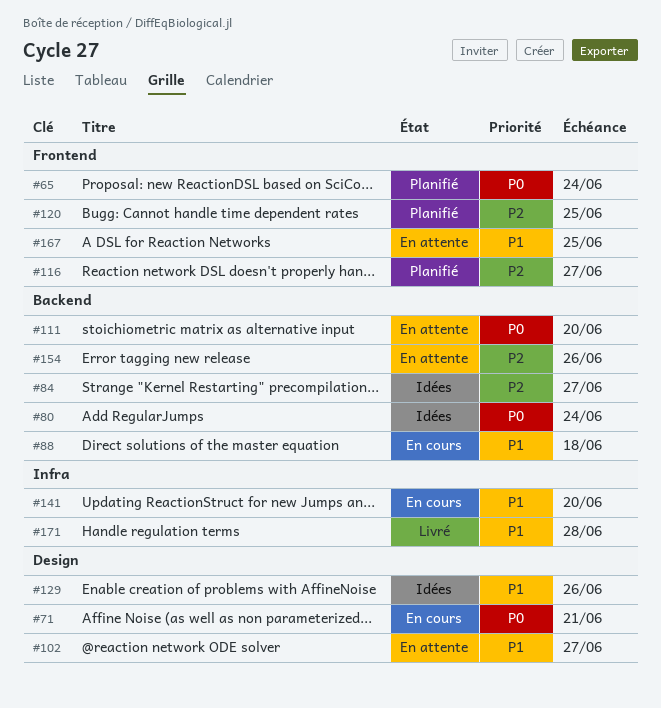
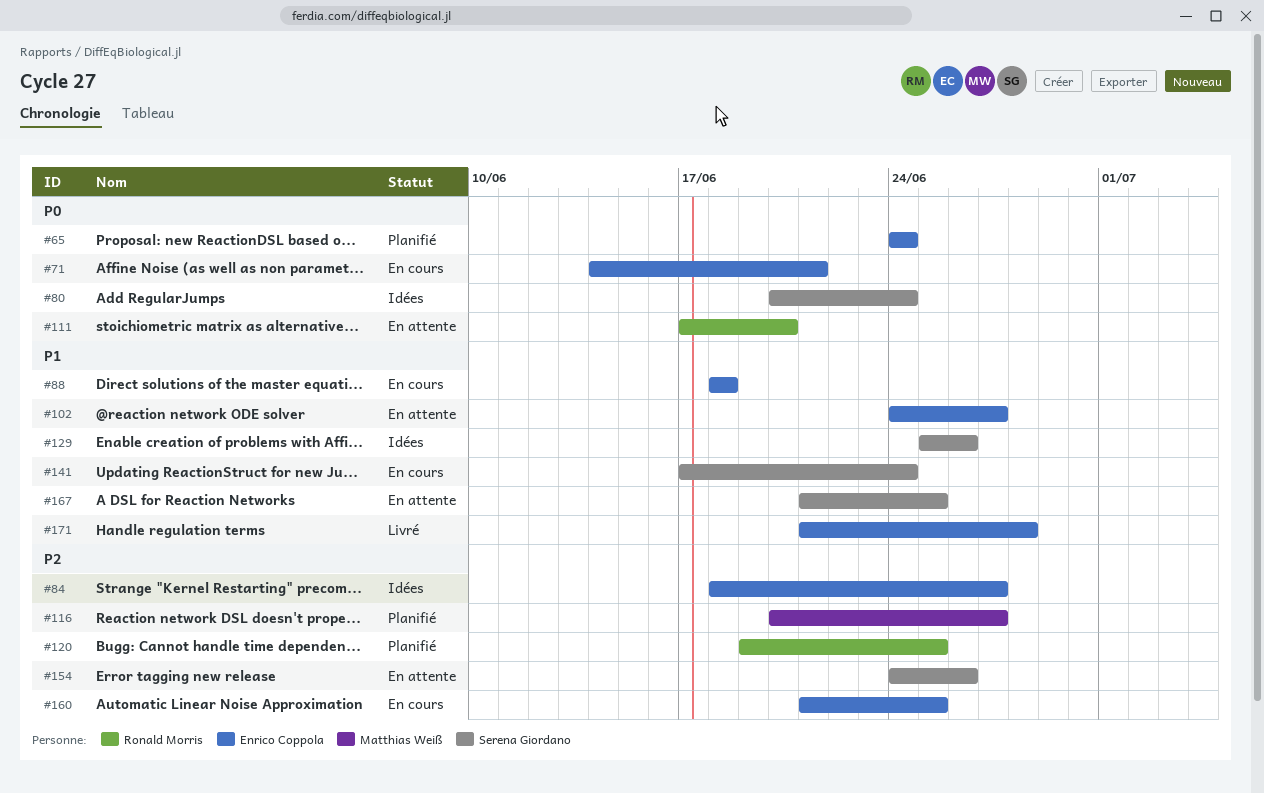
#141, due: Jun 20 -> Jun 24
#160: none -> present

